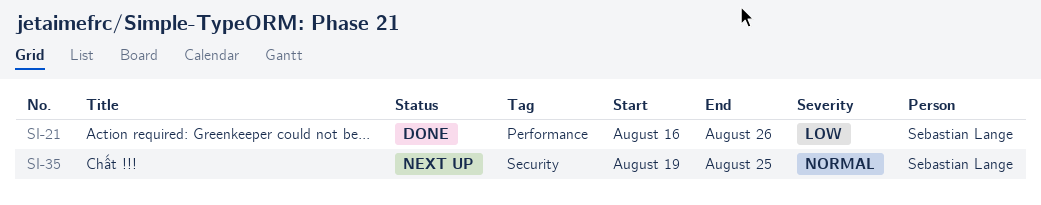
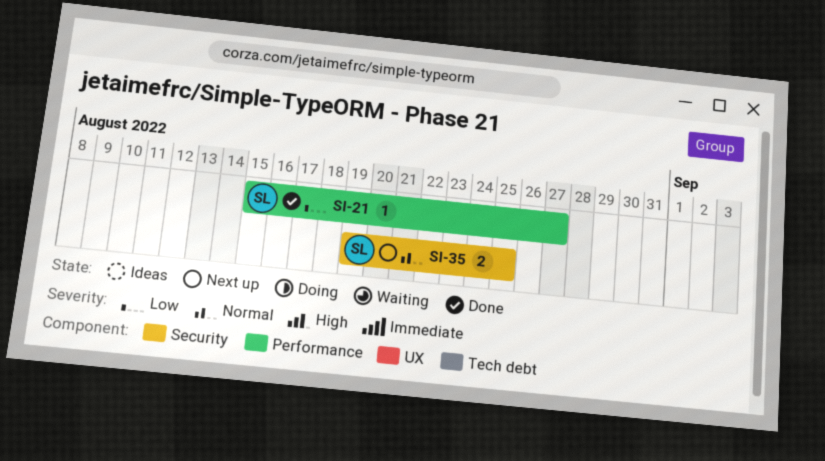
SI-21, start: Aug 16 -> Aug 15
SI-21, due: Aug 26 -> Aug 27

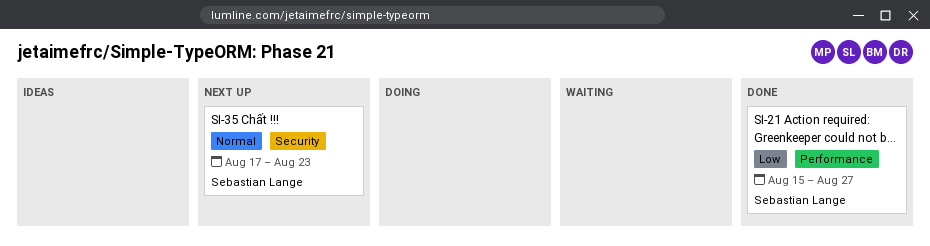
SI-35, start: Aug 19 -> Aug 17
SI-35, due: Aug 25 -> Aug 23

